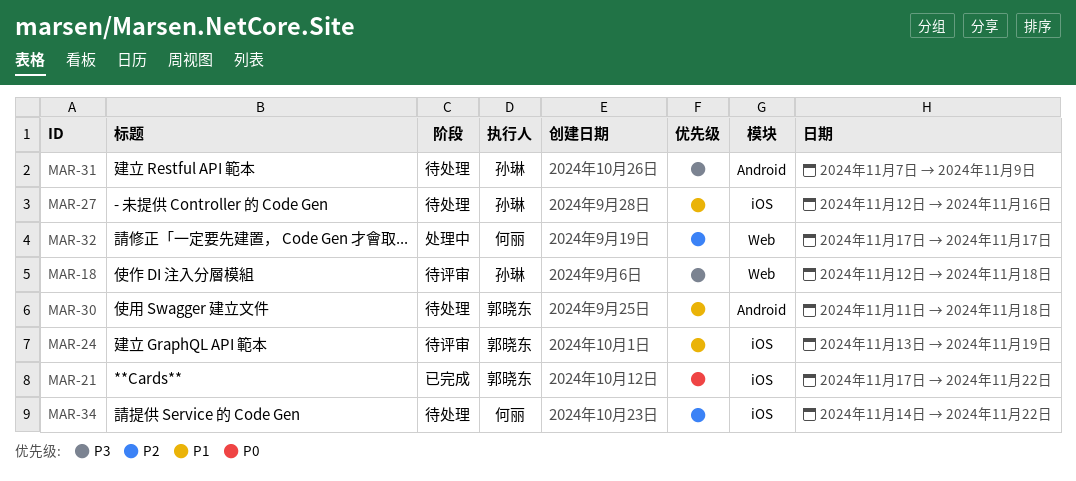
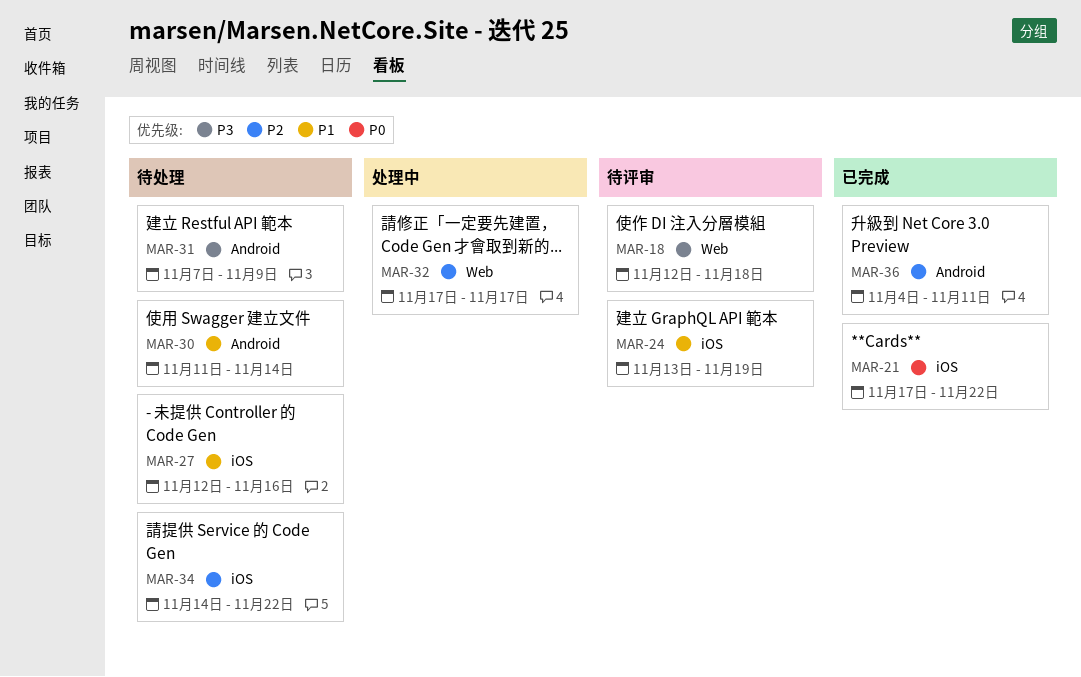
MAR-30, due: Nov 18 -> Nov 14
MAR-36: none -> present

